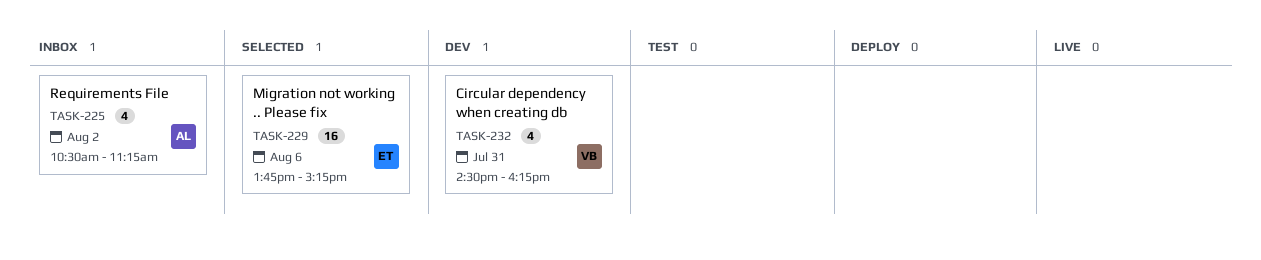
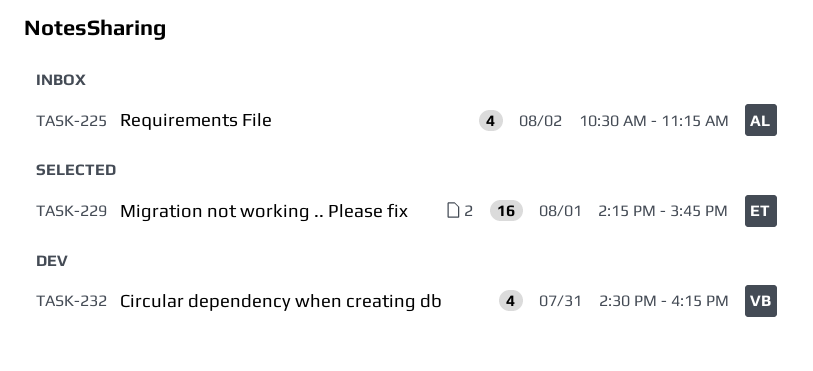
TASK-229, day: Aug 6 -> Aug 1
TASK-229, begins: 13:45 -> 14:15
TASK-229, ends: 15:15 -> 15:45

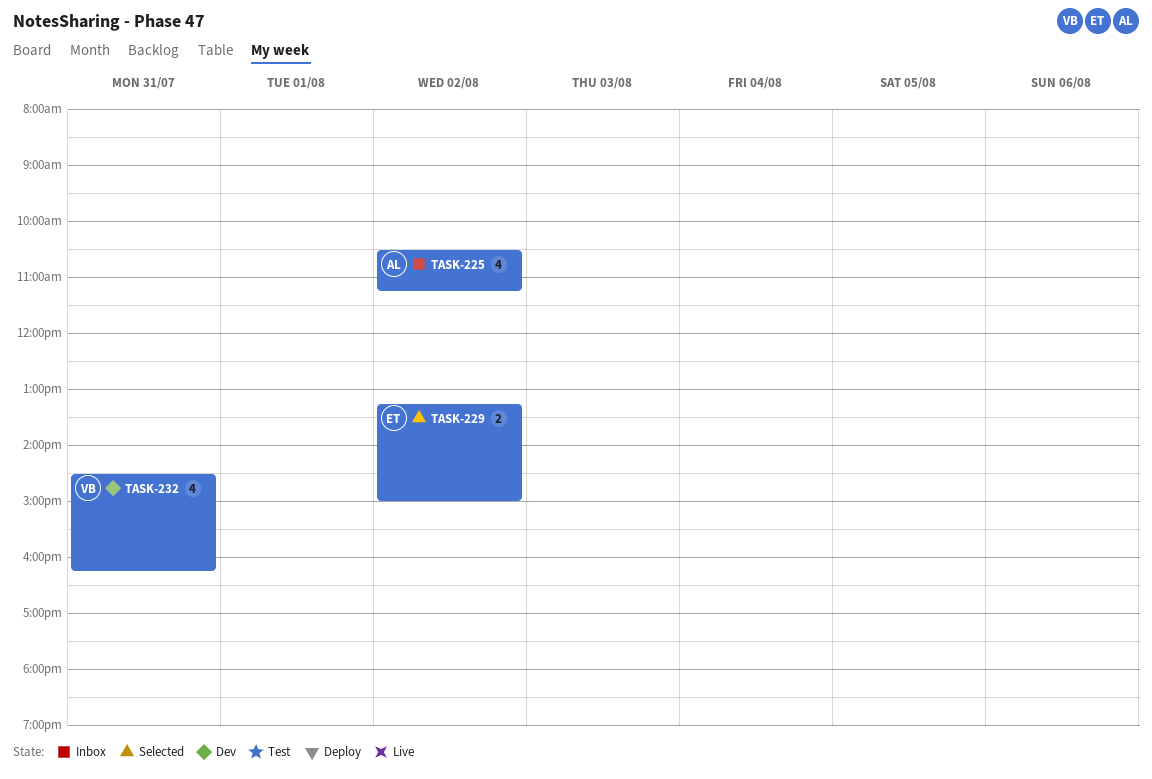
TASK-229, estimate: 16 -> 2
TASK-229, day: Aug 1 -> Aug 2
TASK-229, begins: 14:15 -> 13:15
TASK-229, ends: 15:45 -> 15:00

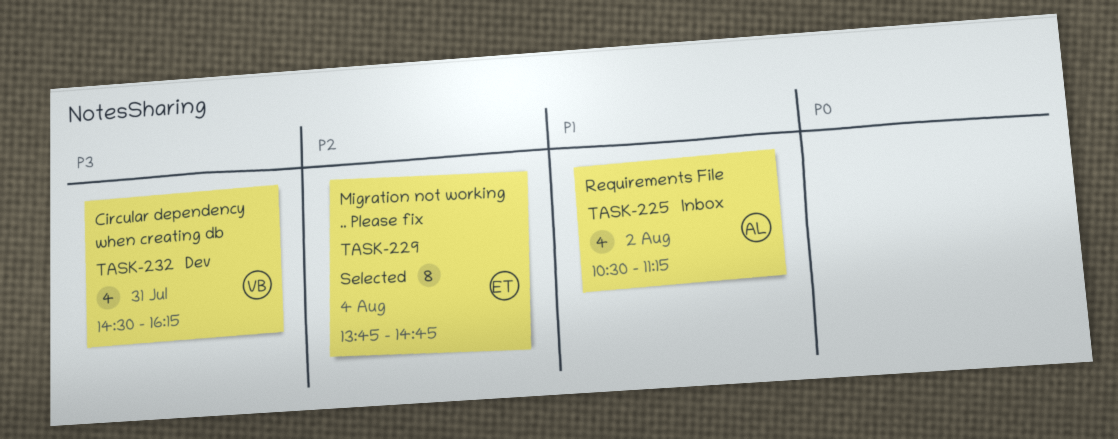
TASK-229, estimate: 2 -> 8
TASK-229, day: Aug 2 -> Aug 4
TASK-229, begins: 13:15 -> 13:45
TASK-229, ends: 15:00 -> 14:45

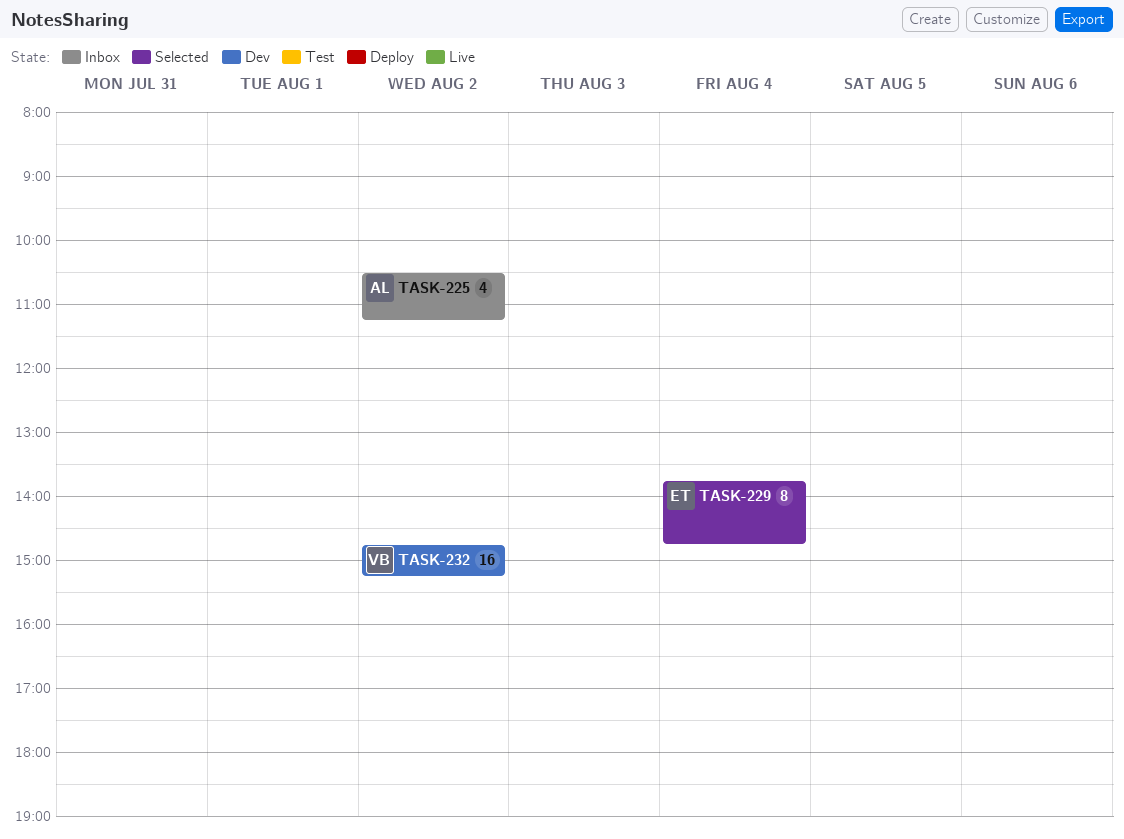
TASK-232, estimate: 4 -> 16
TASK-232, day: Jul 31 -> Aug 2
TASK-232, begins: 14:30 -> 14:45
TASK-232, ends: 16:15 -> 15:15

